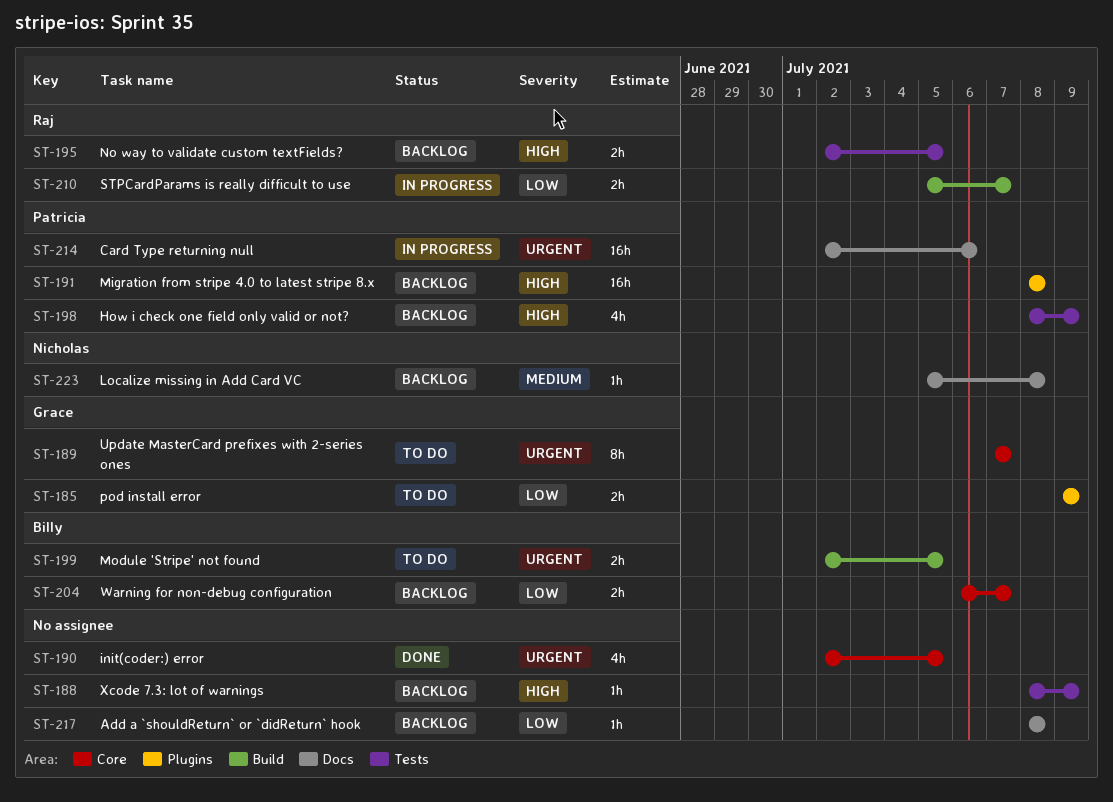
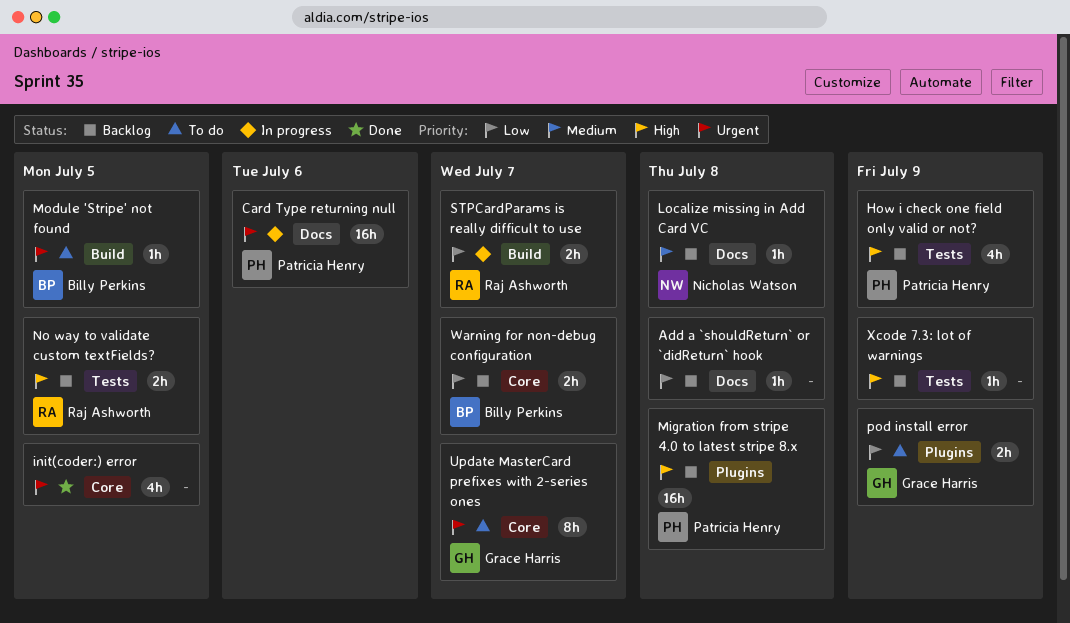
Module 'Stripe' not found, estimate: 2h -> 1h

